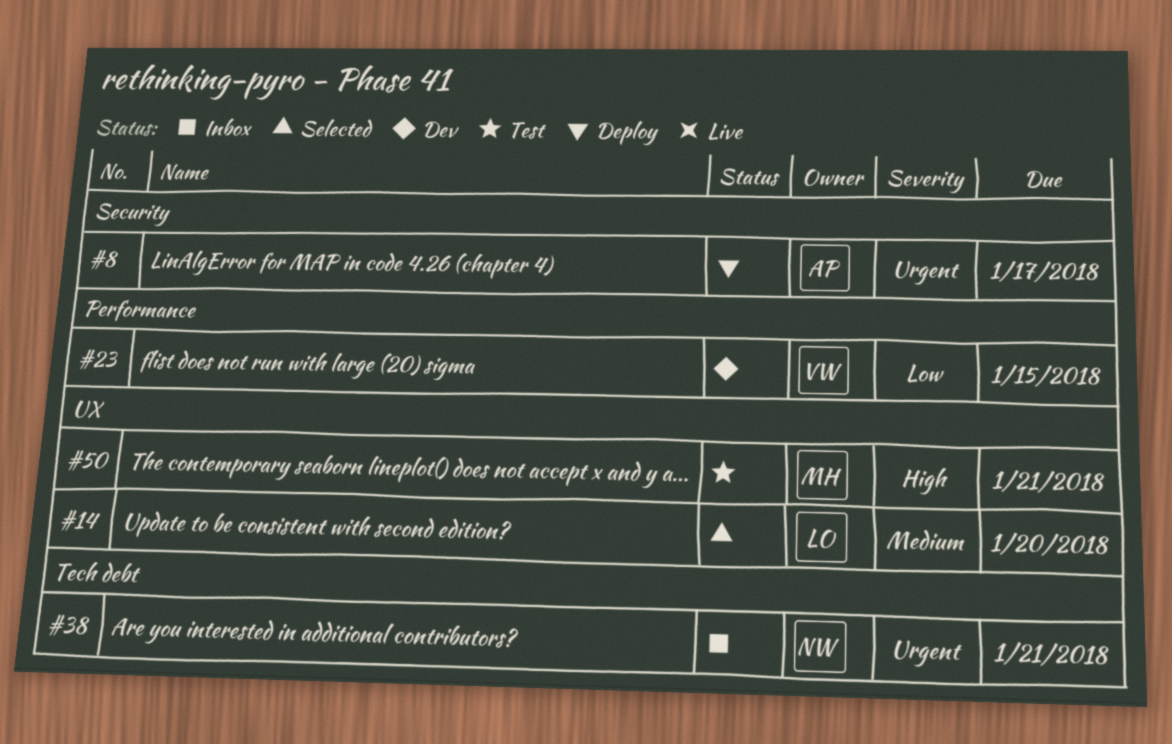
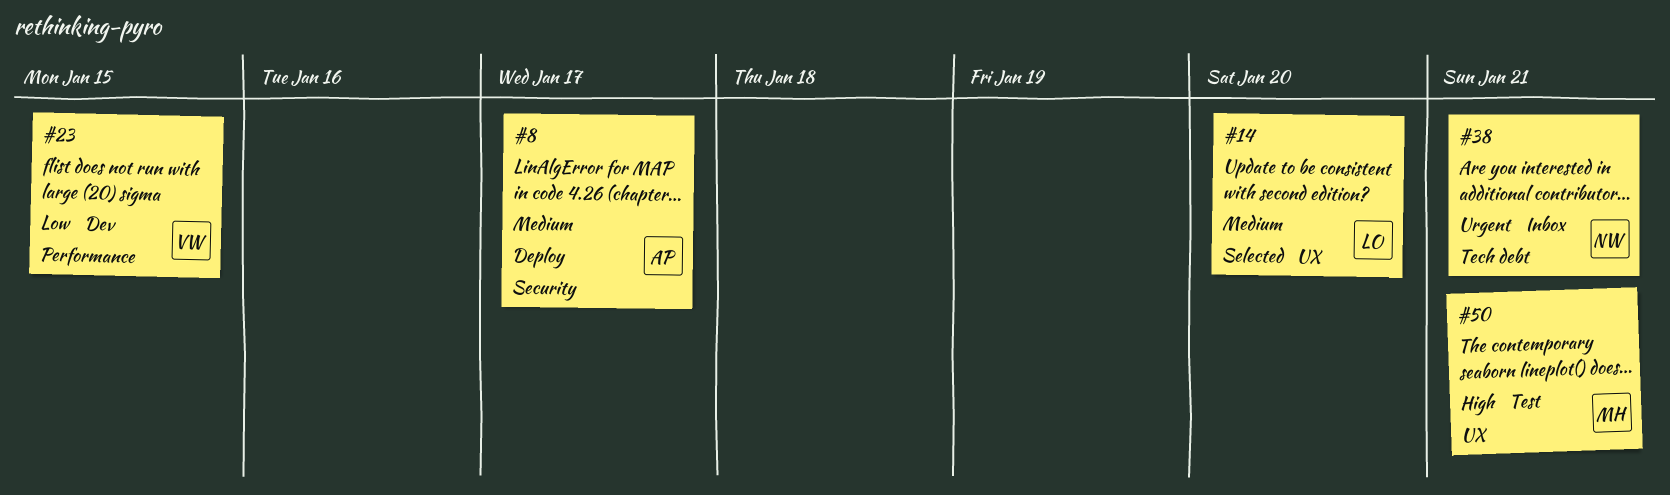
#8, priority: Urgent -> Medium

